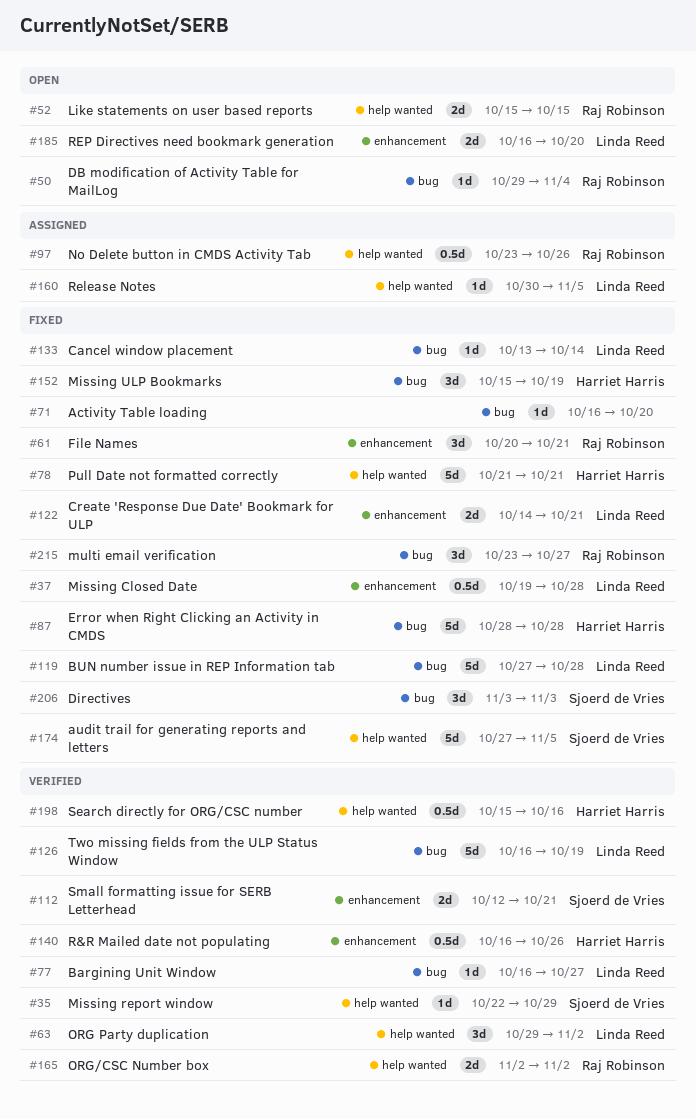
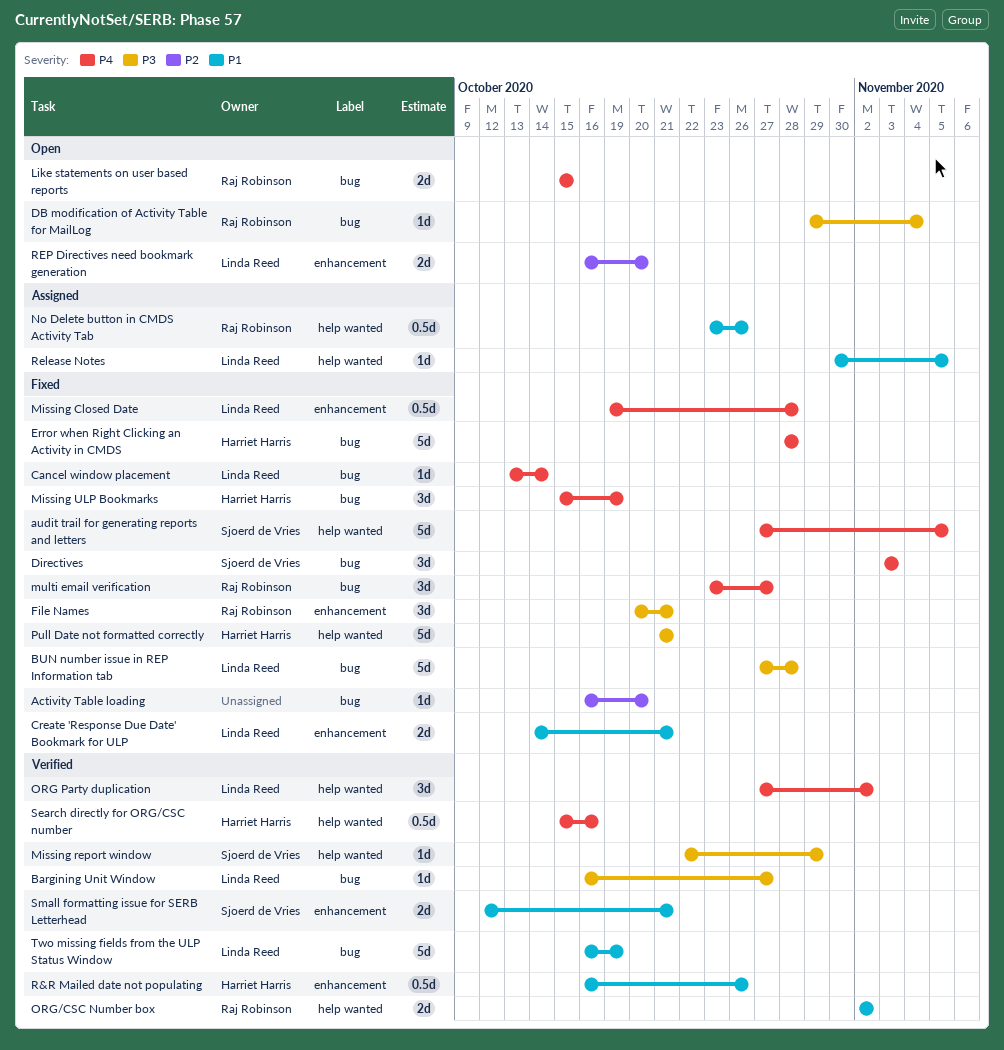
Like statements on user based reports, label: help wanted -> bug
ORG Party duplication, start: Oct 29 -> Oct 27

